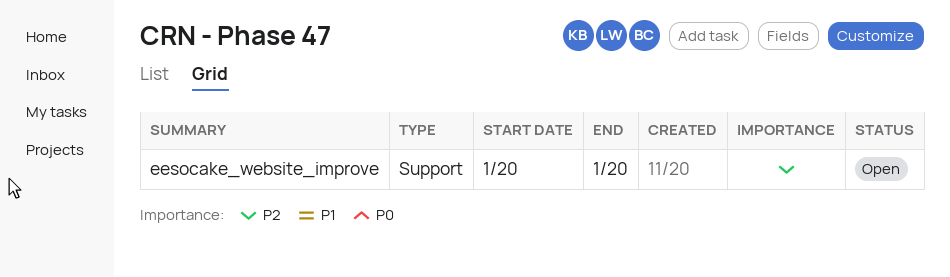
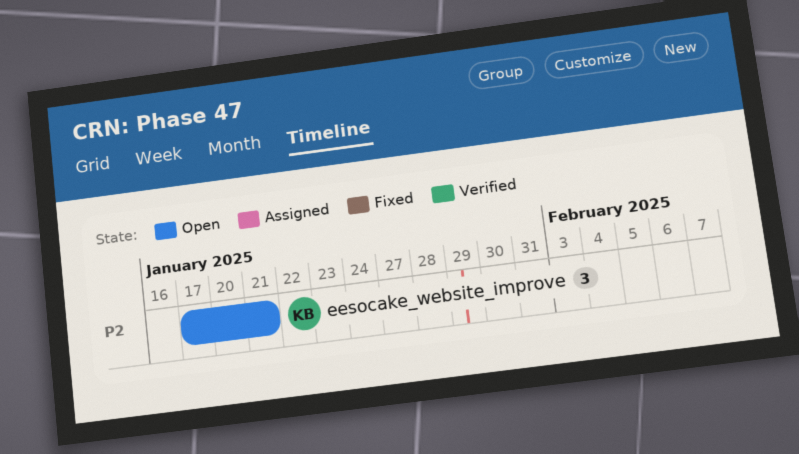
eesocake_website_improve, start: Jan 20 -> Jan 17
eesocake_website_improve, due: Jan 20 -> Jan 21

